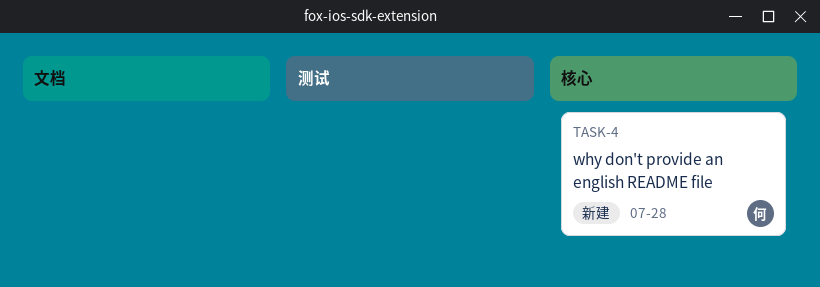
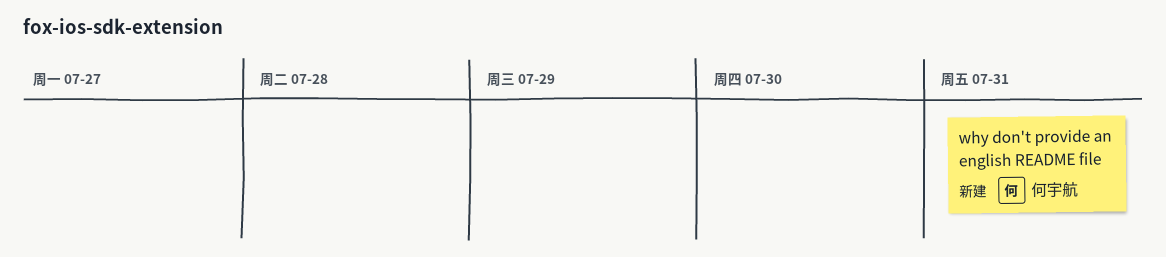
why don't provide an english README file, due: Jul 28 -> Jul 31

